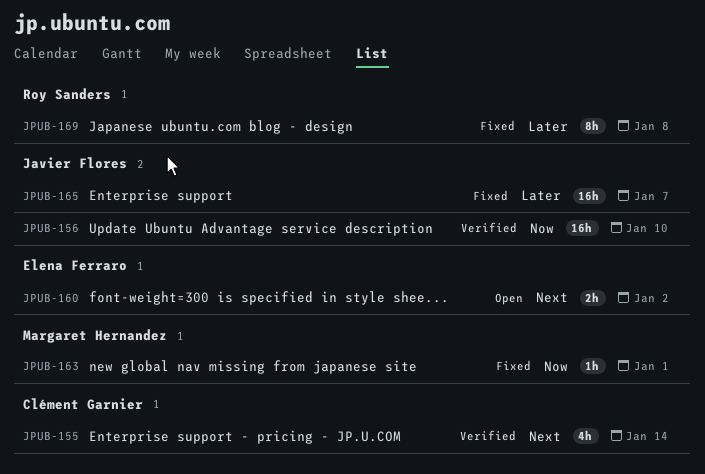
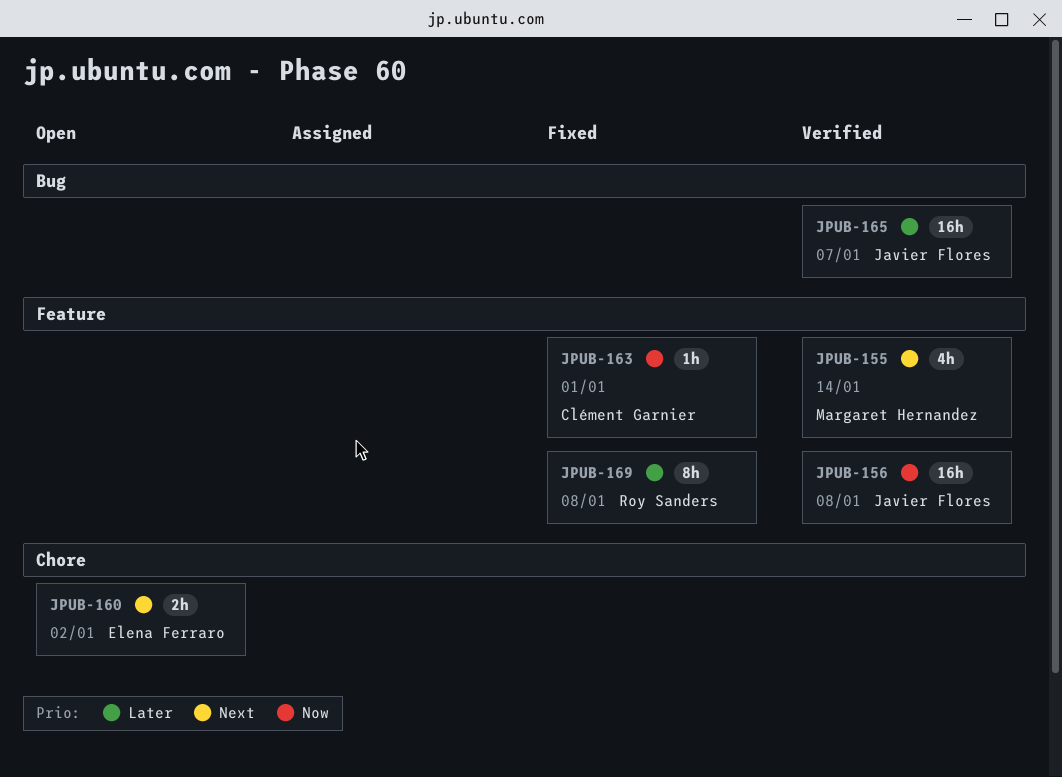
JPUB-155, owner: Clément Garnier -> Margaret Hernandez
JPUB-156, due: Jan 10 -> Jan 8
JPUB-163, owner: Margaret Hernandez -> Clément Garnier
JPUB-165, status: Fixed -> Verified

